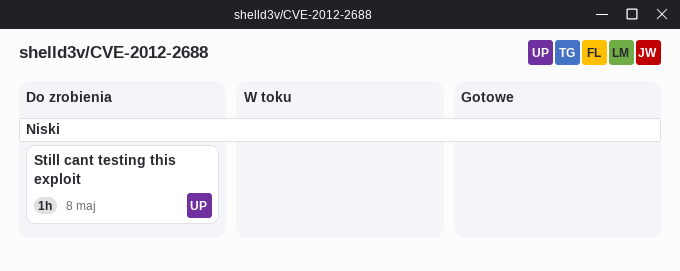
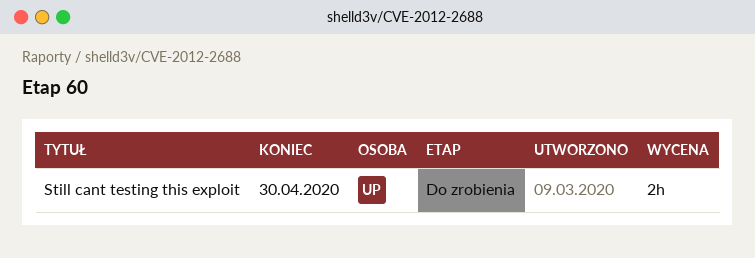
Still cant testing this exploit, estimate: 1h -> 2h
Still cant testing this exploit, due: May 8 -> Apr 30

